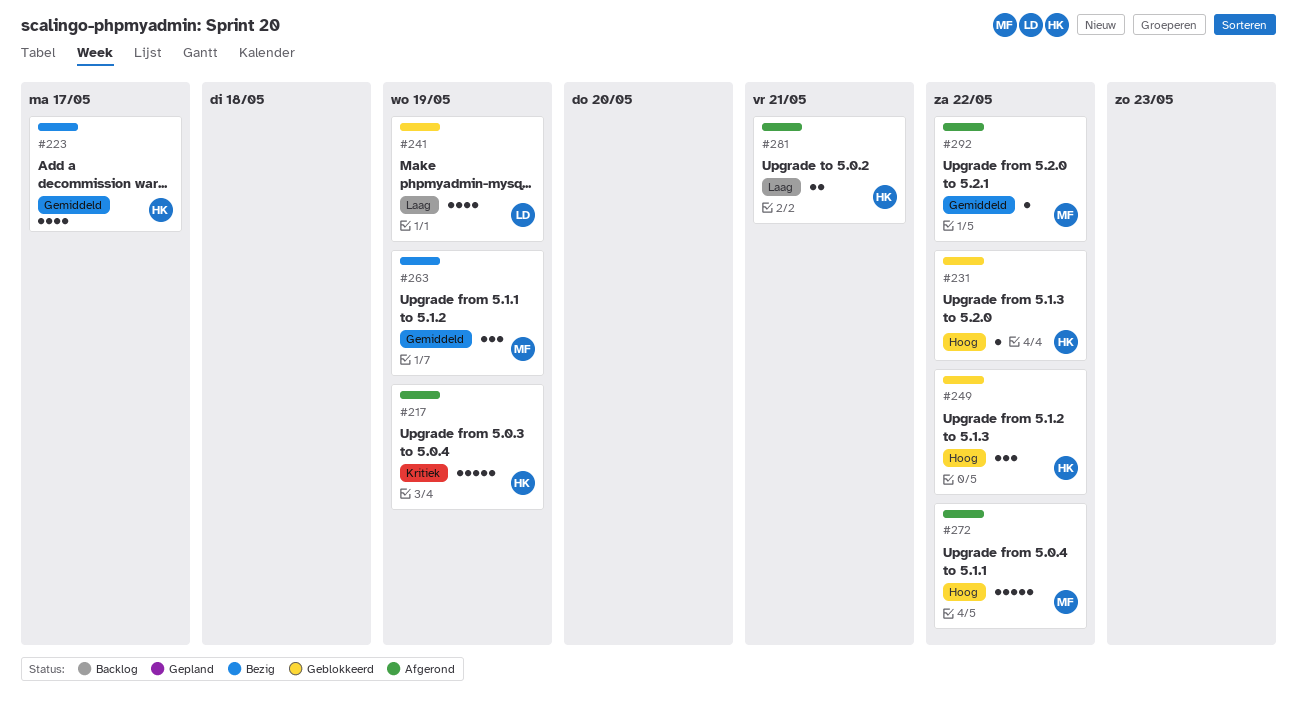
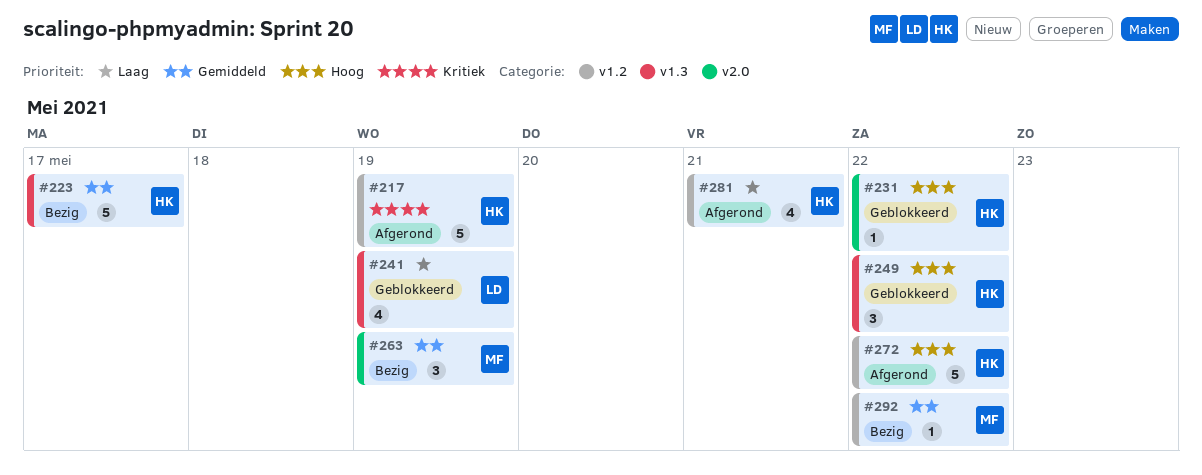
#223, estimate: 4 -> 5
#272, owner: MF -> HK
#281, estimate: 2 -> 4
#292, status: Afgerond -> Bezig

